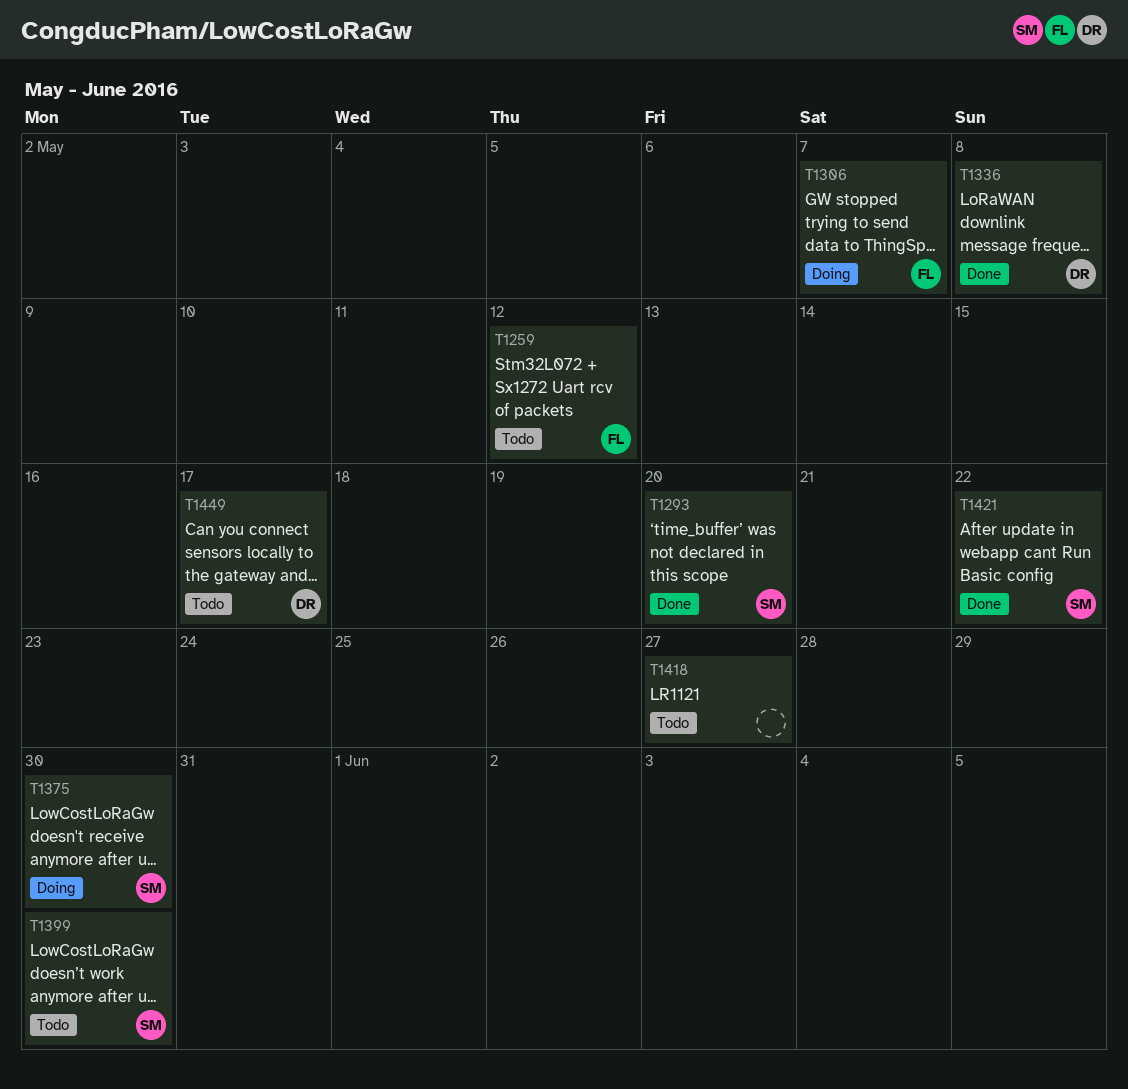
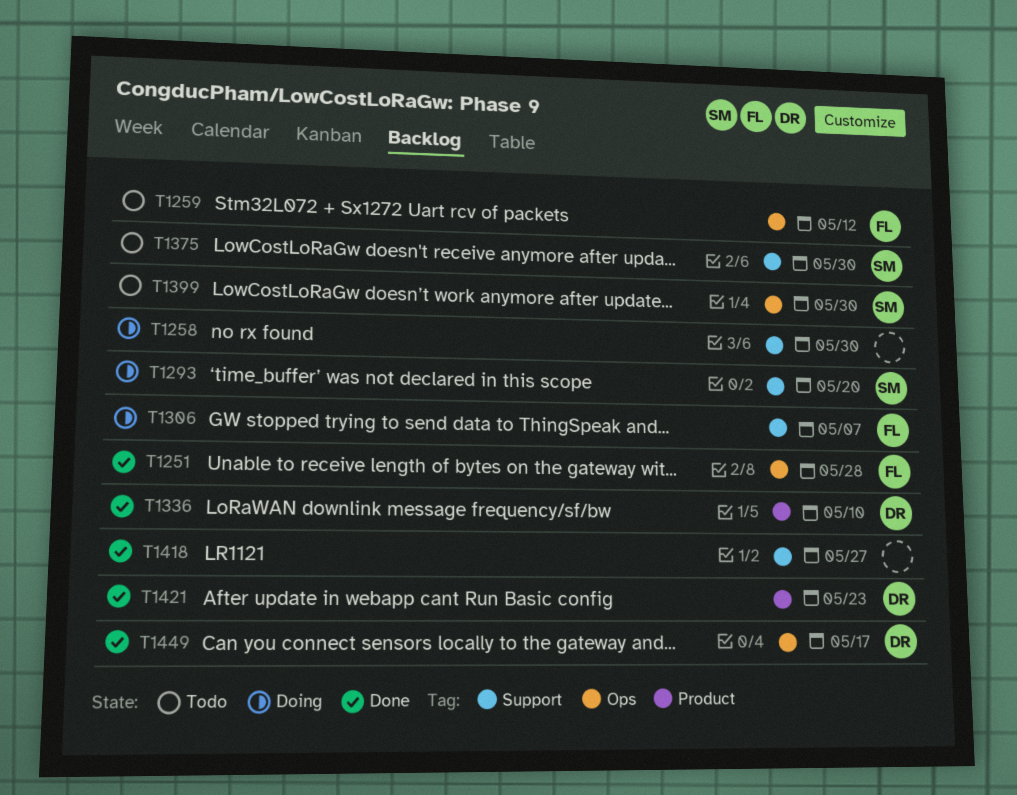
T1251: none -> present
T1258: none -> present
T1293, status: Done -> Doing
T1336, due: May 8 -> May 10
T1375, status: Doing -> Todo
T1418, status: Todo -> Done
T1421, owner: SM -> DR
T1421, due: May 22 -> May 23
T1449, status: Todo -> Done

